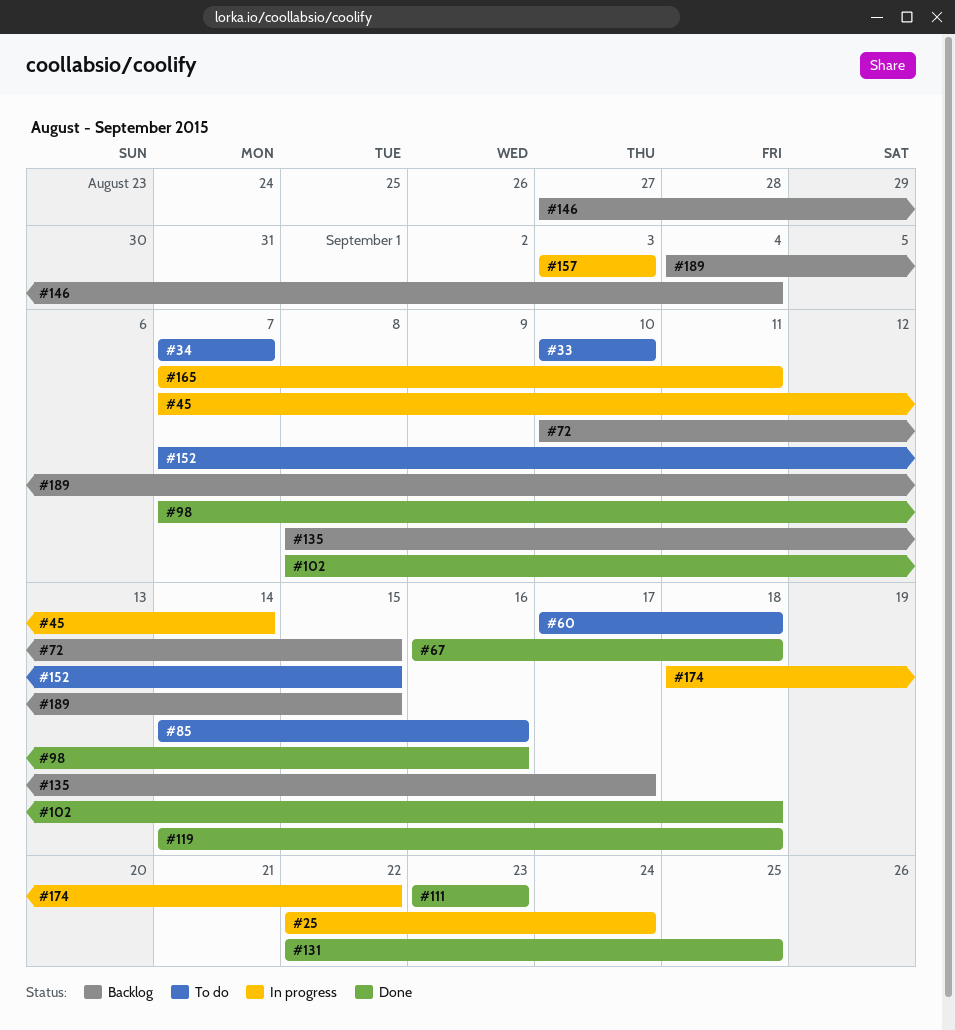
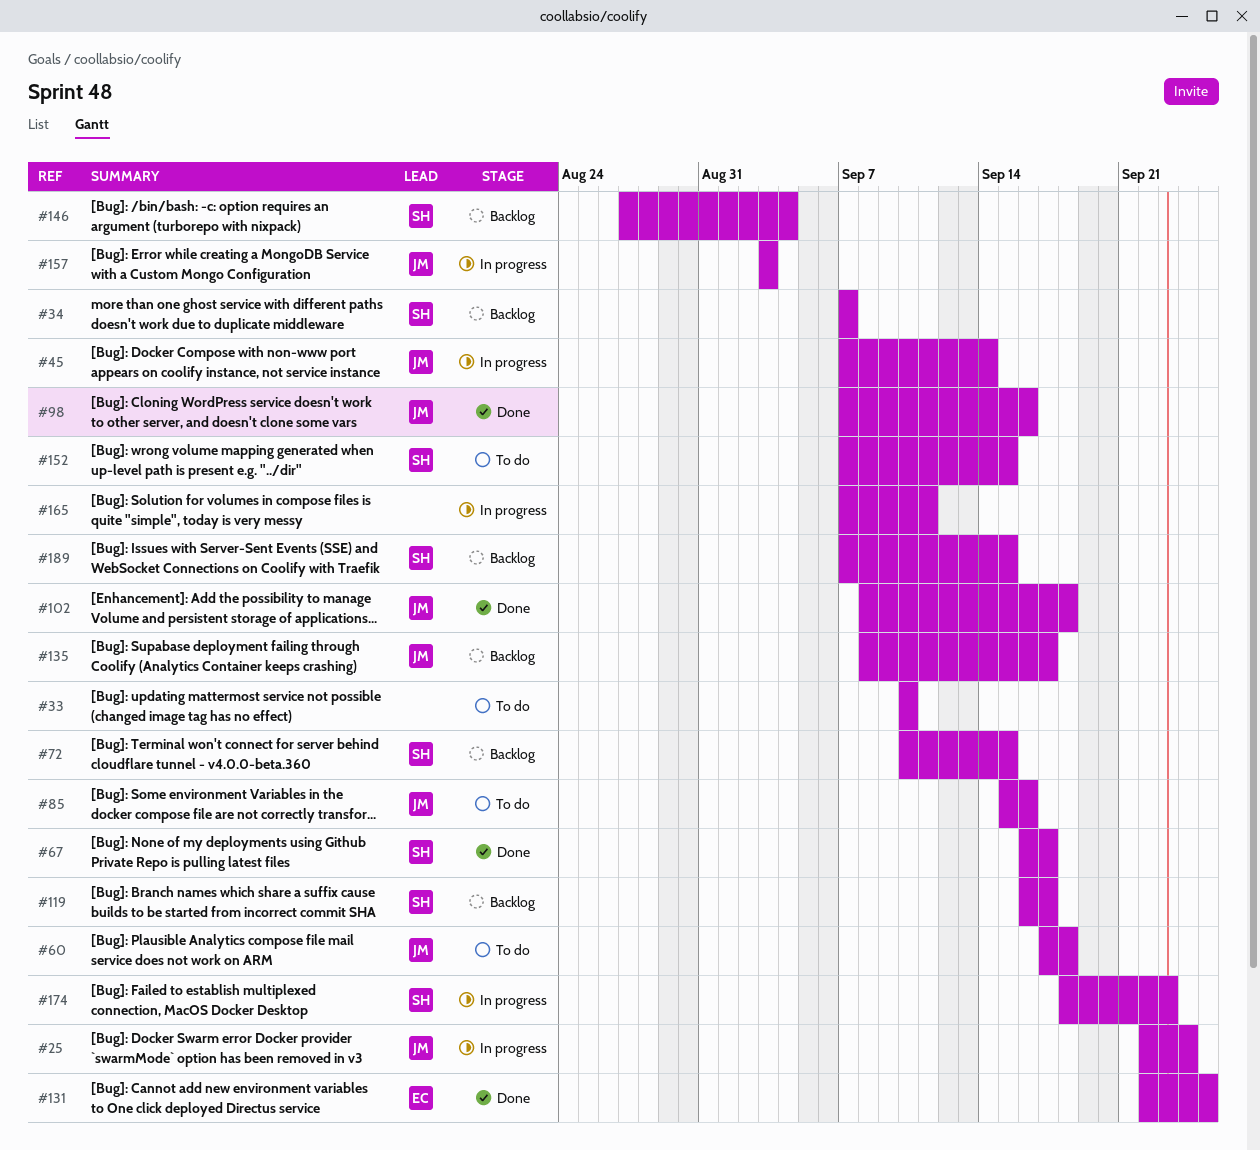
#34, status: To do -> Backlog
#67, due: Sep 18 -> Sep 17
#85, start: Sep 14 -> Sep 15
#111: present -> none
#119, status: Done -> Backlog
#119, start: Sep 14 -> Sep 16
#119, due: Sep 18 -> Sep 17
#174, due: Sep 22 -> Sep 23
#189, start: Sep 4 -> Sep 7

